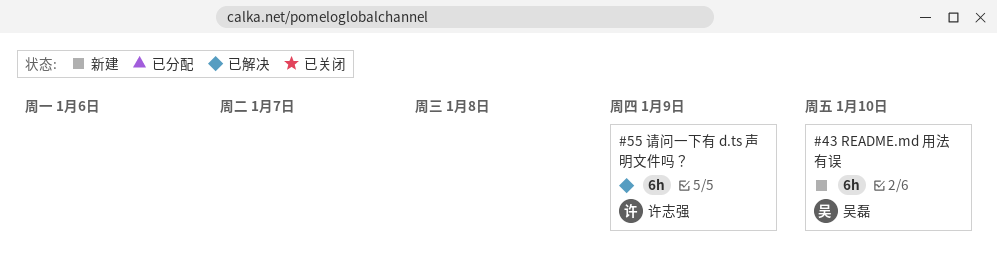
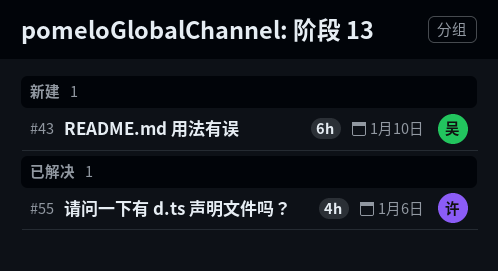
#55, estimate: 6h -> 4h
#55, due: Jan 9 -> Jan 6

